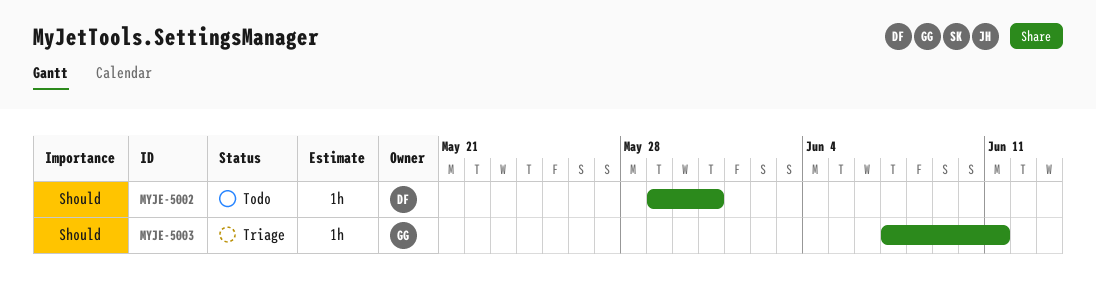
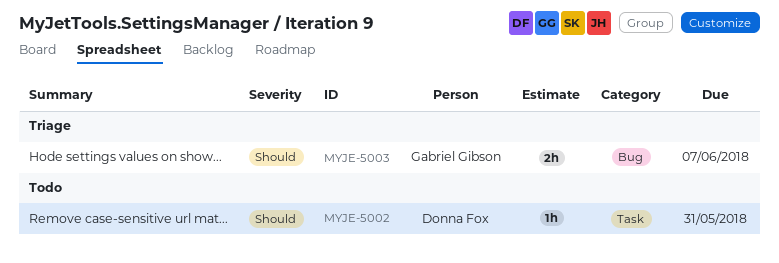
MYJE-5003, estimate: 1h -> 2h
MYJE-5003, due: Jun 11 -> Jun 7

